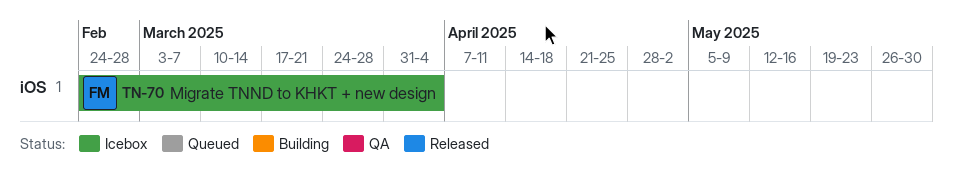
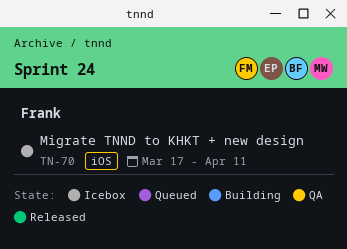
TN-70, start: Feb 24 -> Mar 17
TN-70, due: Apr 4 -> Apr 11

